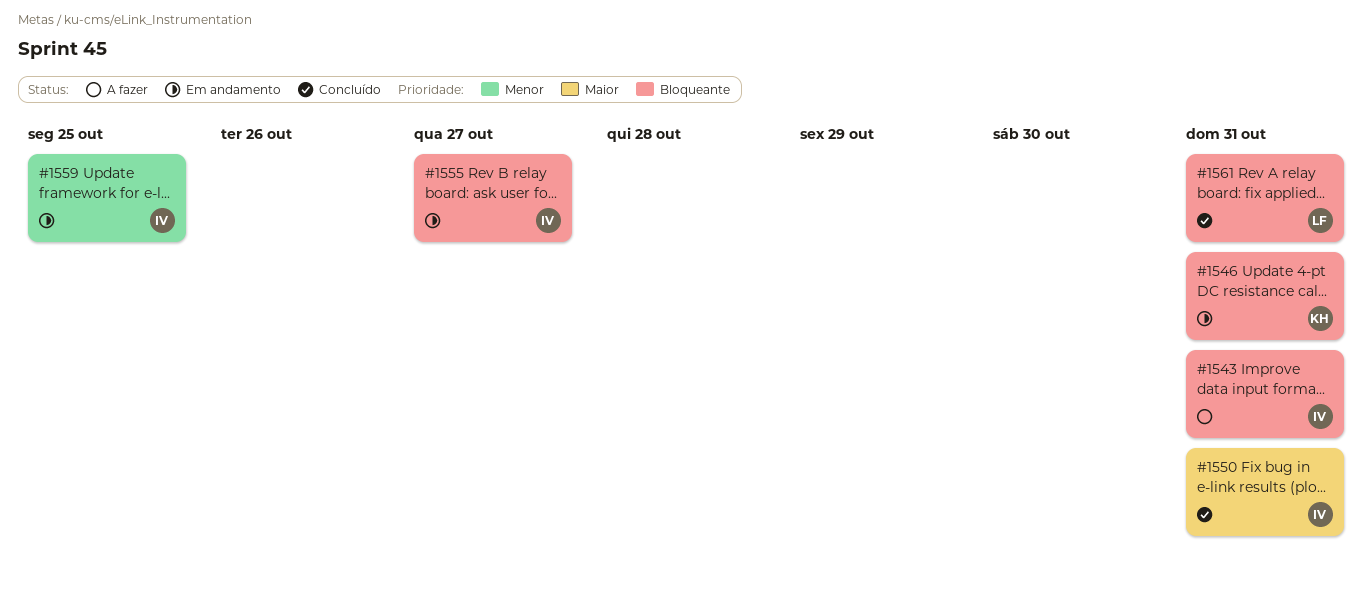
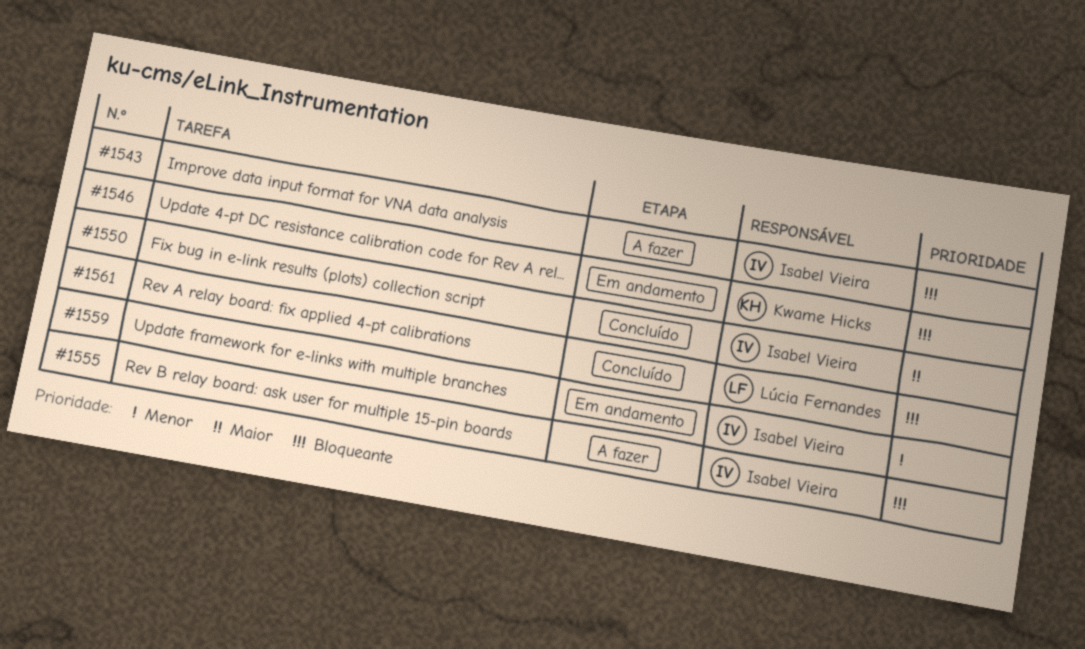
#1555, status: Em andamento -> A fazer

